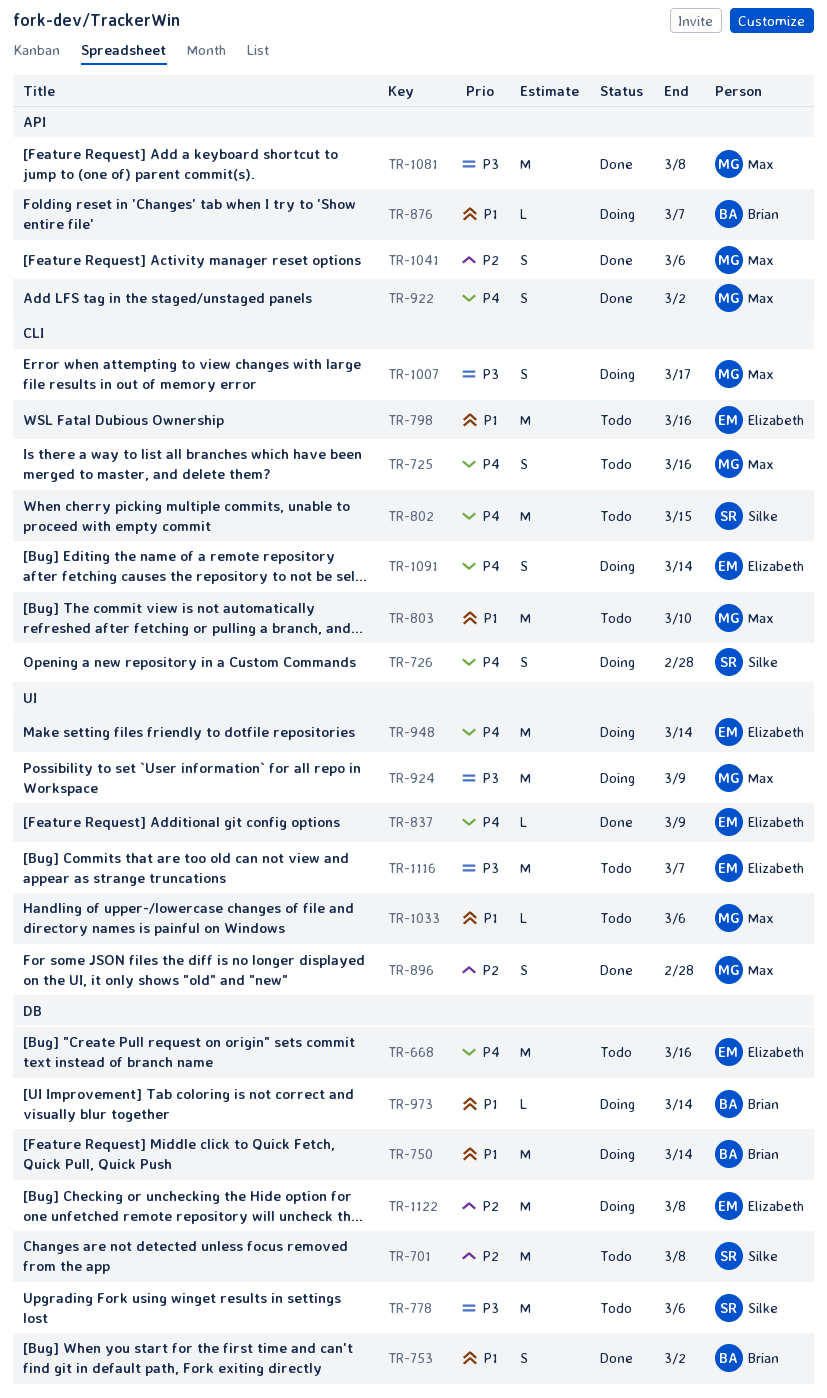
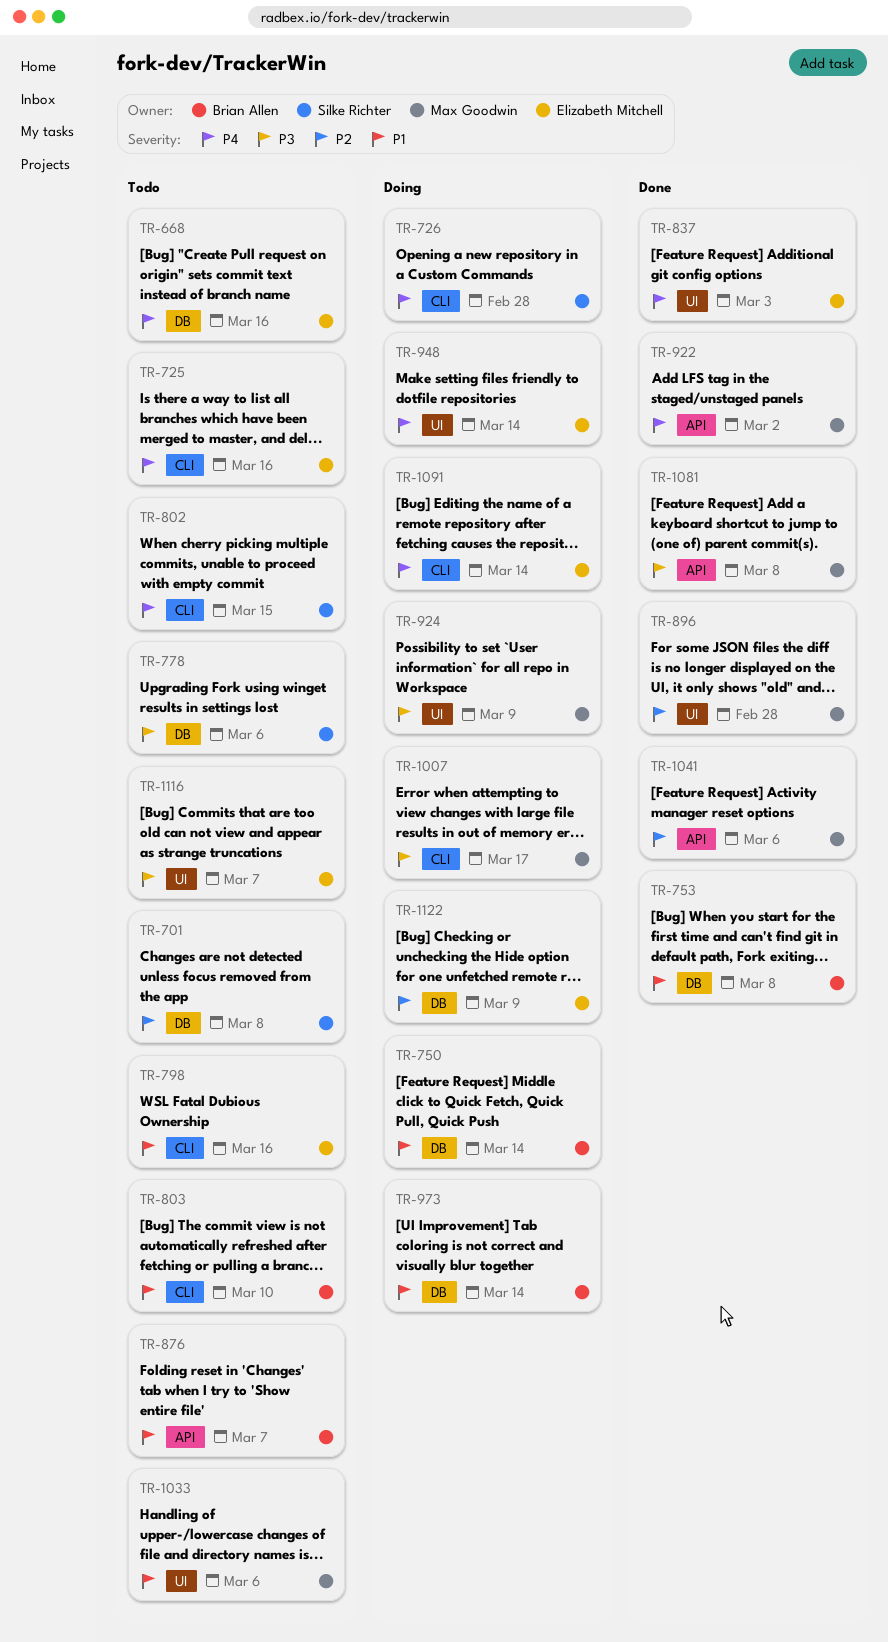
TR-725, owner: Max Goodwin -> Elizabeth Mitchell
TR-753, due: Mar 2 -> Mar 8
TR-803, owner: Max Goodwin -> Brian Allen
TR-837, due: Mar 9 -> Mar 3
TR-876, status: Doing -> Todo
TR-1122, due: Mar 8 -> Mar 9

